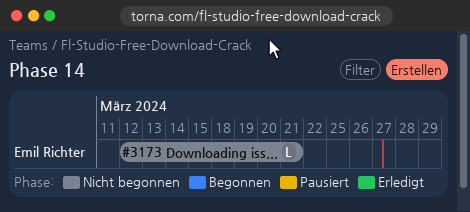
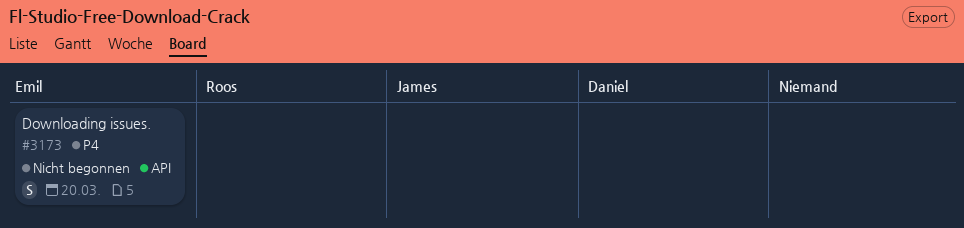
#3173, estimate: L -> S
#3173, due: Mar 21 -> Mar 20

